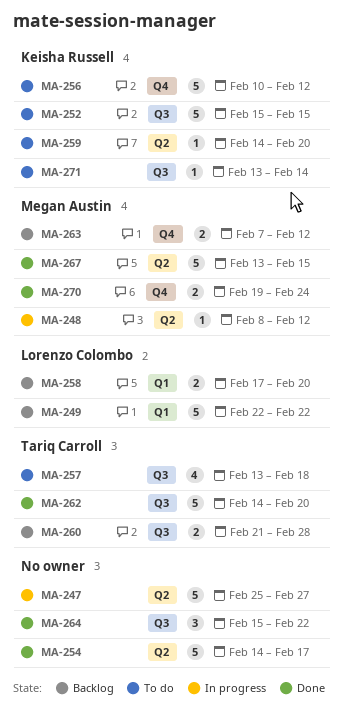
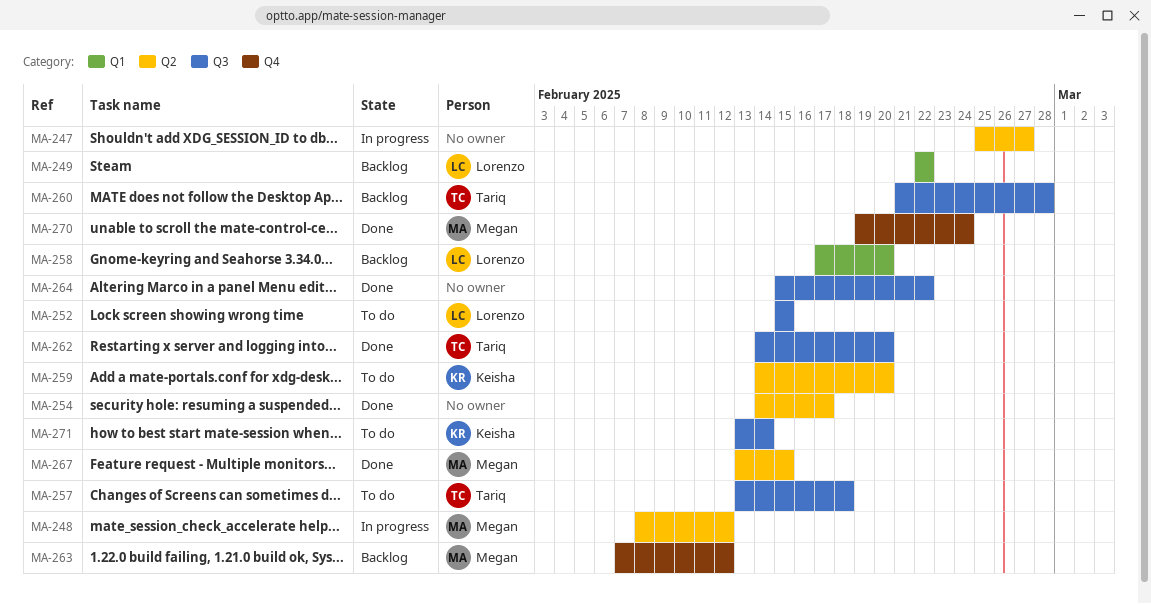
MA-252, owner: Keisha Russell -> Lorenzo Colombo
MA-256: present -> none

